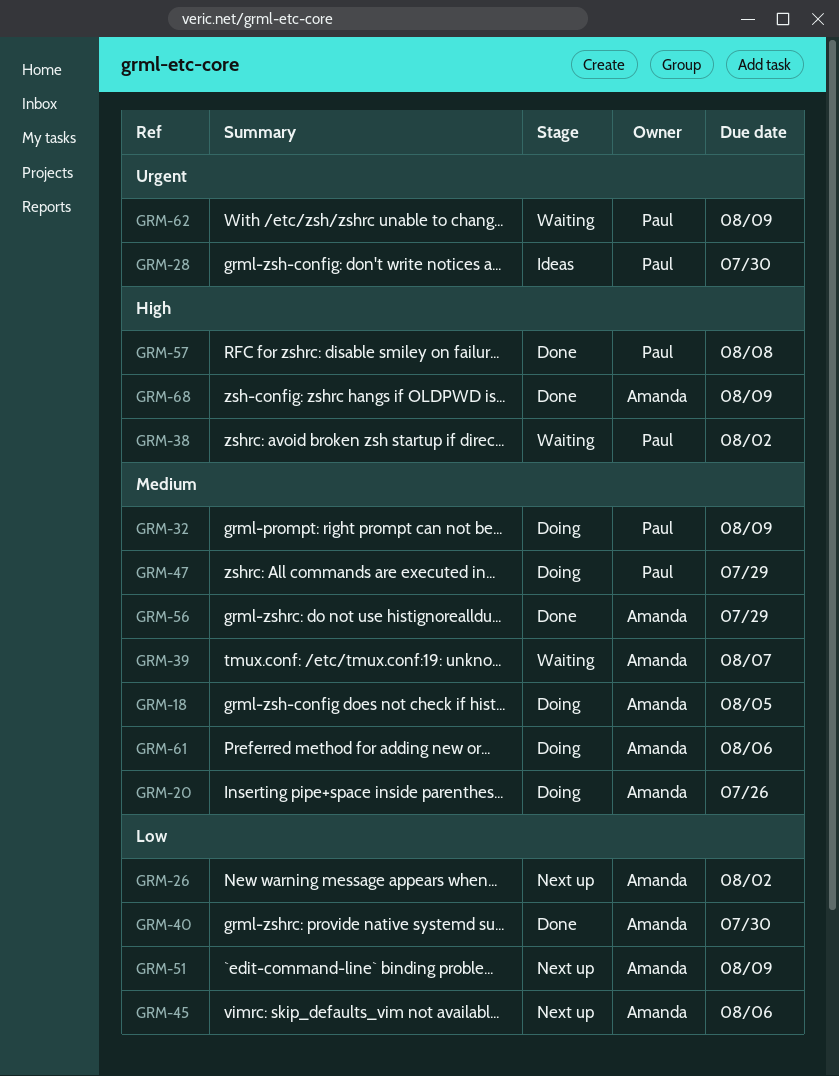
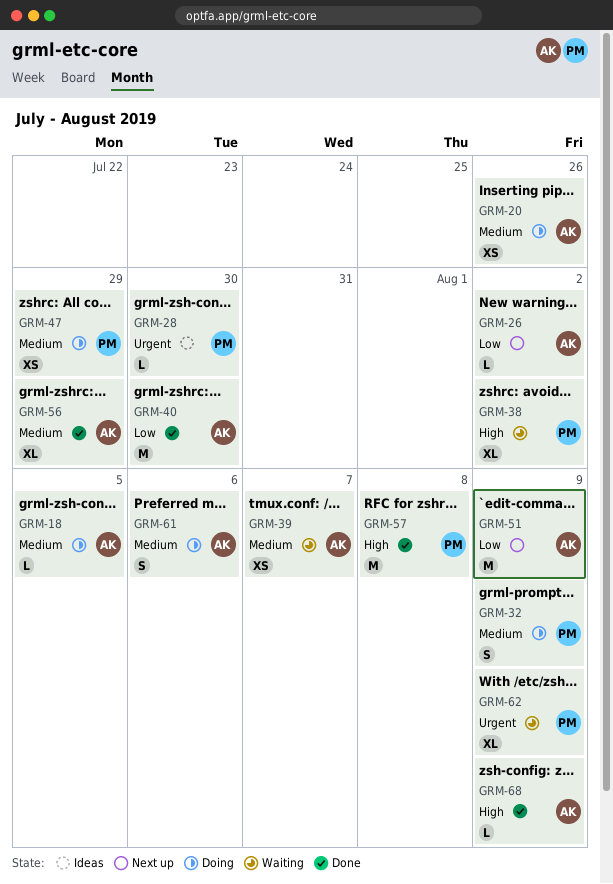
GRM-45: present -> none

